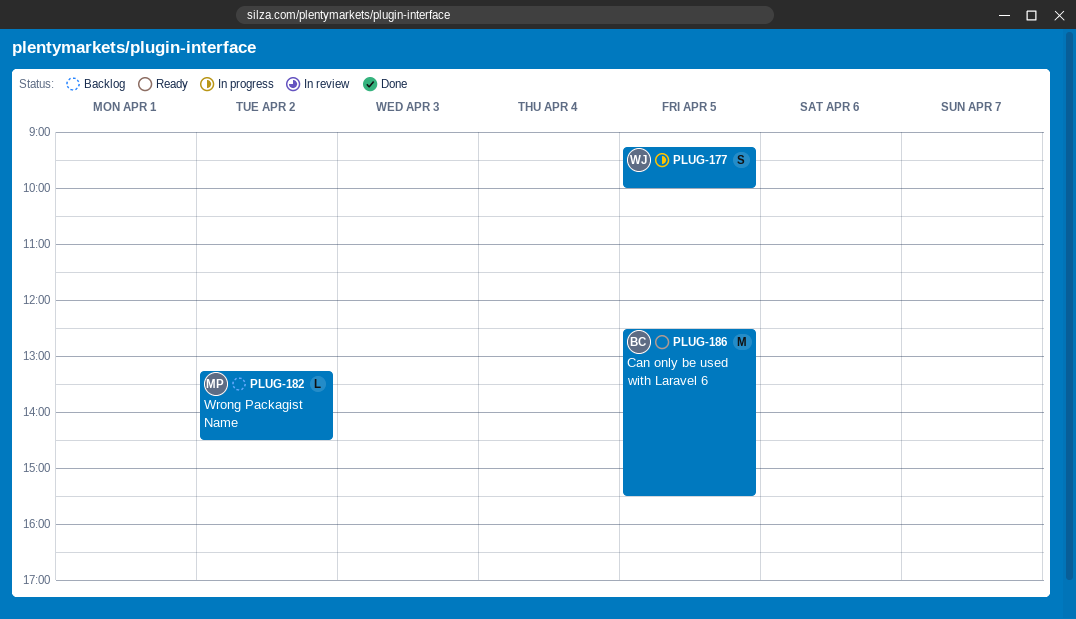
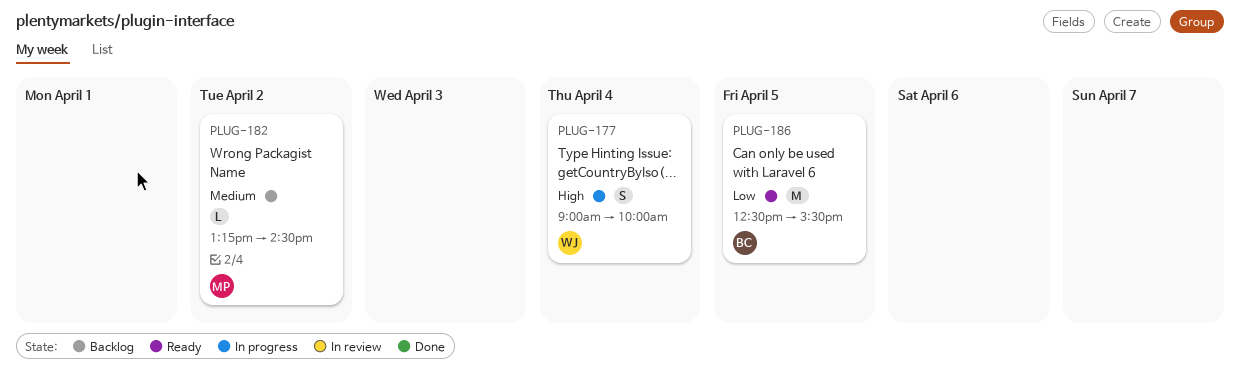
PLUG-177, day: Apr 5 -> Apr 4
PLUG-177, begins: 09:15 -> 09:00

